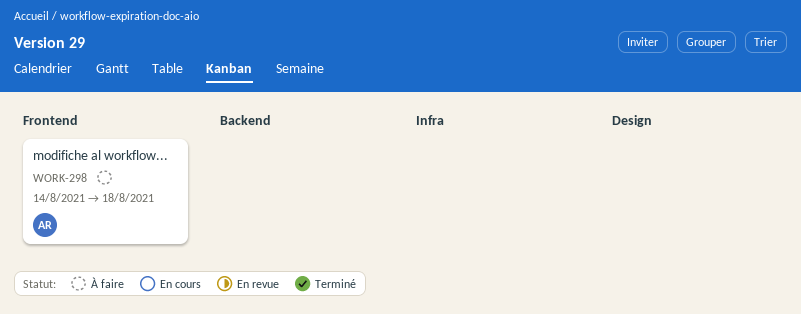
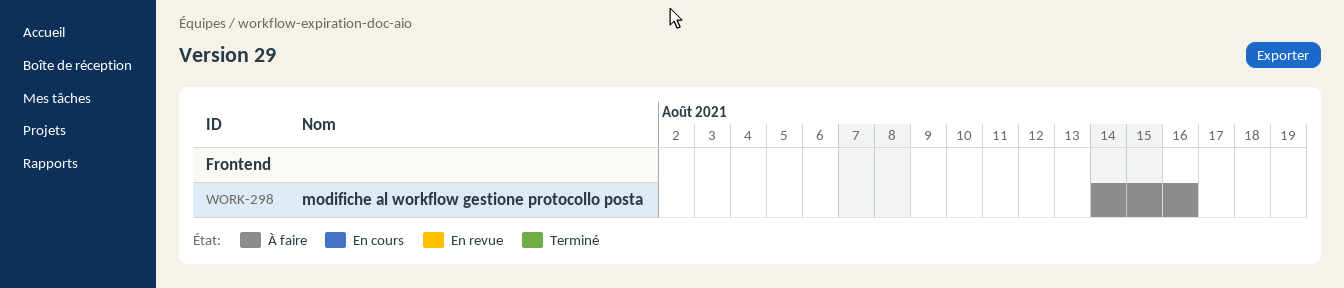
WORK-298, due: Aug 18 -> Aug 16

